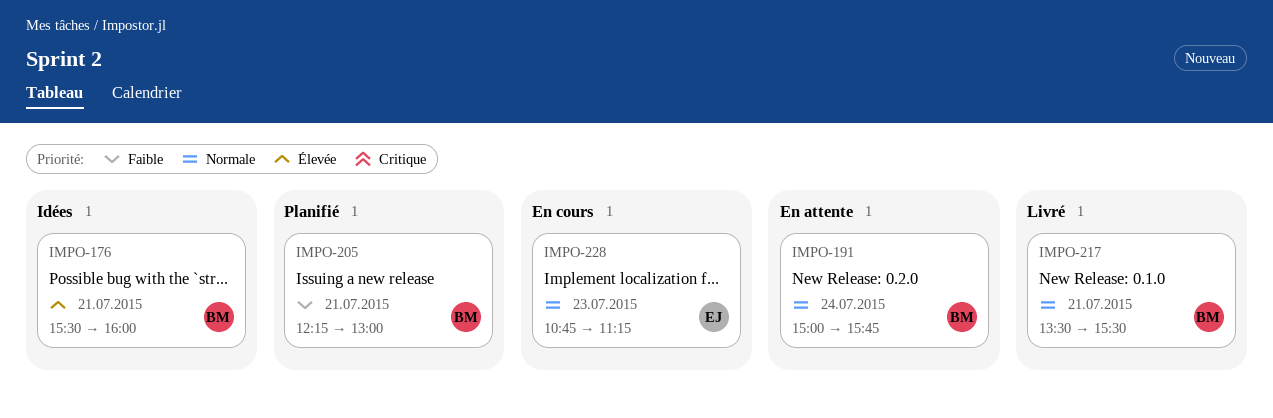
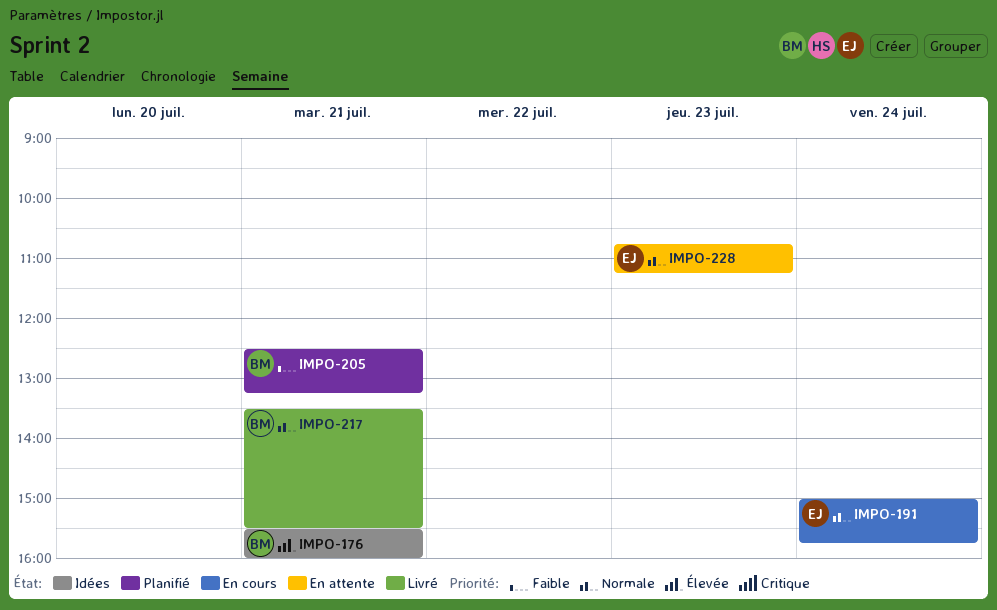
IMPO-191, status: En attente -> En cours
IMPO-191, owner: BM -> EJ
IMPO-205, begins: 12:15 -> 12:30
IMPO-205, ends: 13:00 -> 13:15
IMPO-228, status: En cours -> En attente

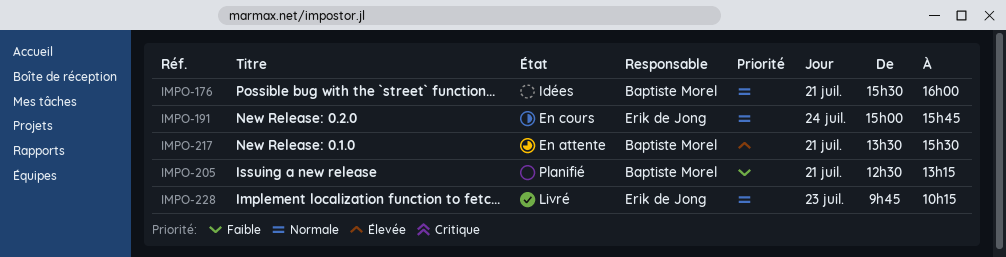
IMPO-176, priority: Élevée -> Normale
IMPO-217, status: Livré -> En attente
IMPO-217, priority: Normale -> Élevée
IMPO-228, status: En attente -> Livré
IMPO-228, begins: 10:45 -> 09:45
IMPO-228, ends: 11:15 -> 10:15

